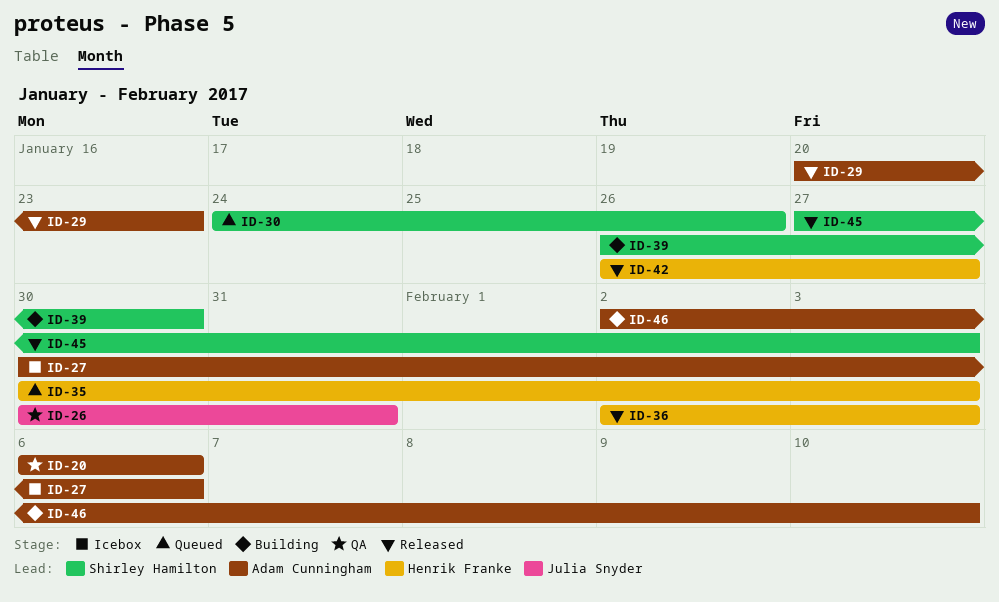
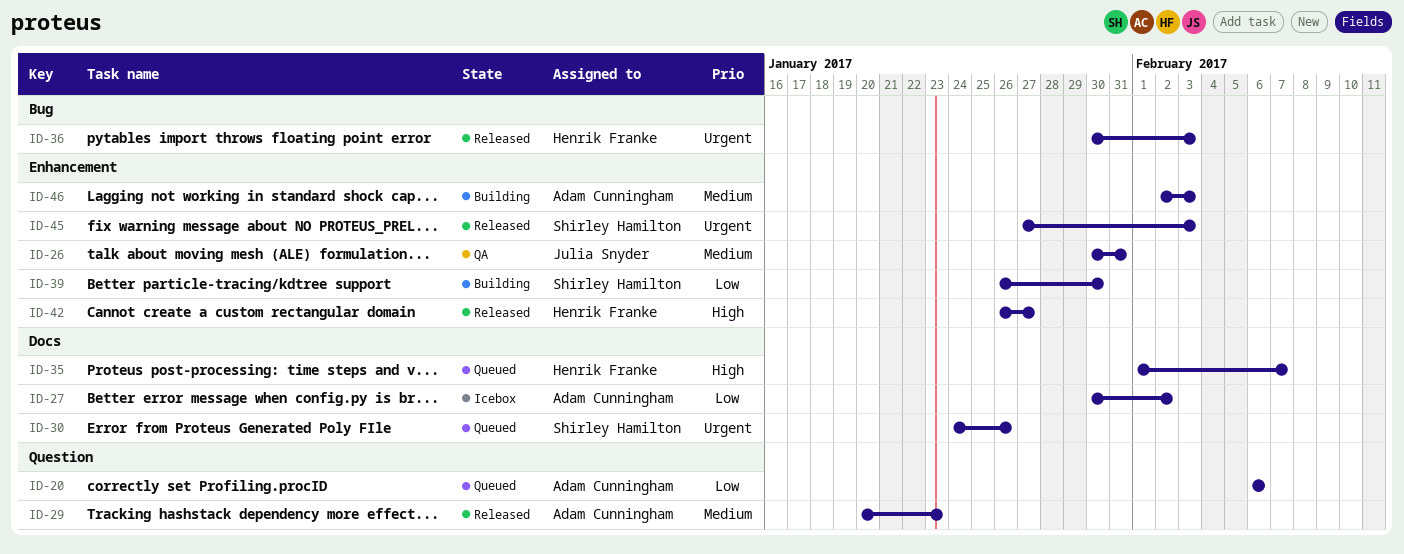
ID-20, status: QA -> Queued
ID-27, due: Feb 6 -> Feb 2
ID-35, start: Jan 30 -> Feb 1
ID-35, due: Feb 3 -> Feb 7
ID-36, start: Feb 2 -> Jan 30
ID-46, due: Feb 10 -> Feb 3

